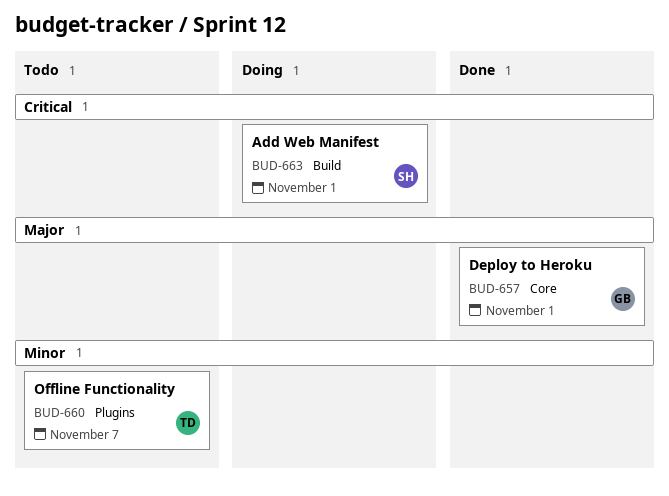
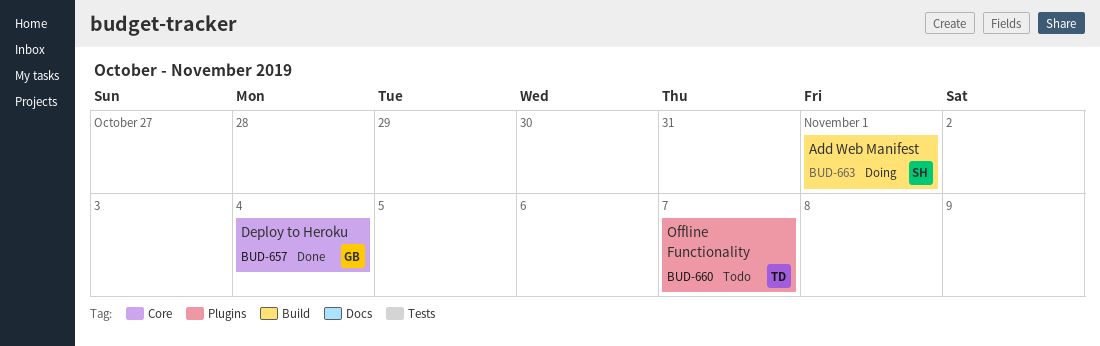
BUD-657, due: Nov 1 -> Nov 4

